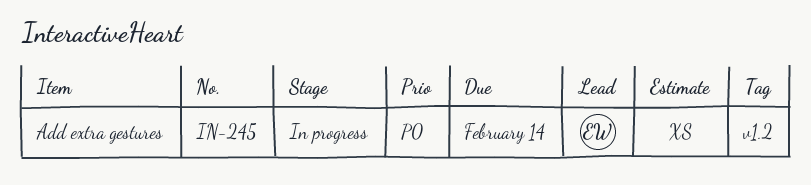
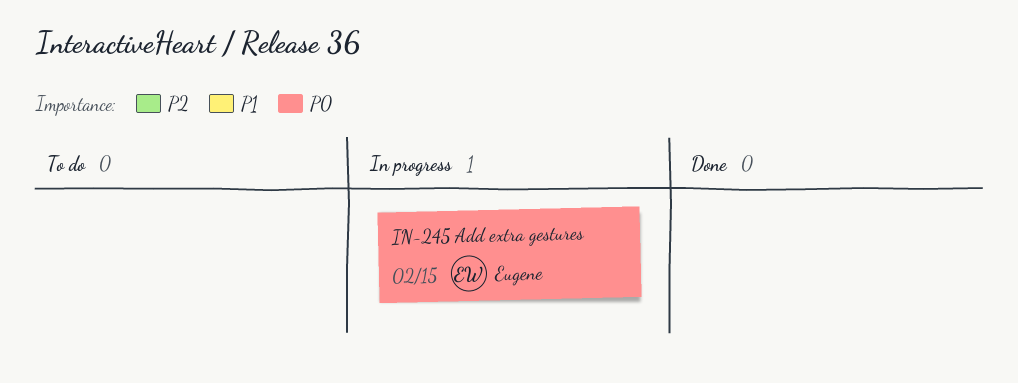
IN-245, due: Feb 14 -> Feb 15

